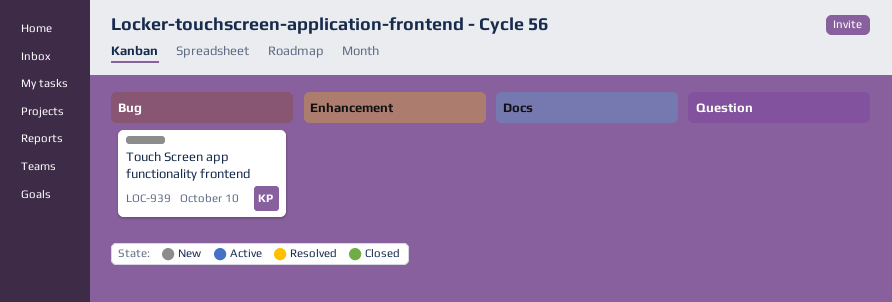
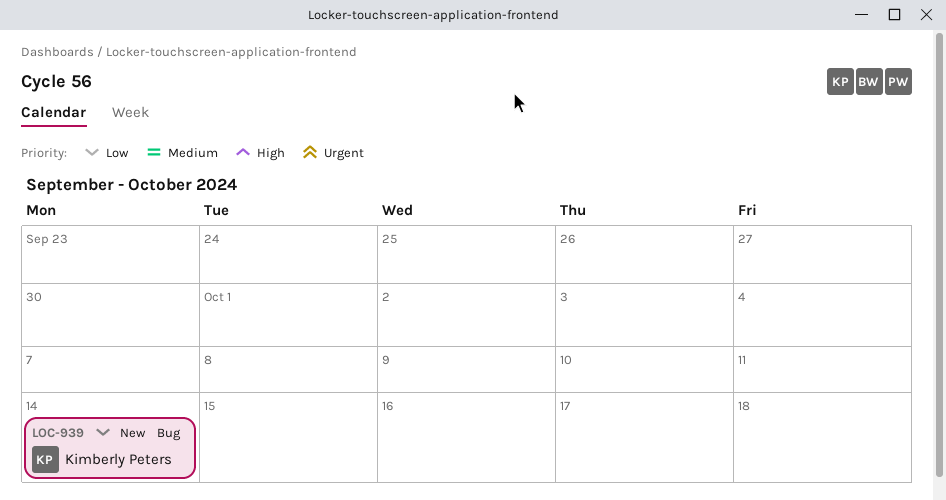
LOC-939, due: Oct 10 -> Oct 14

